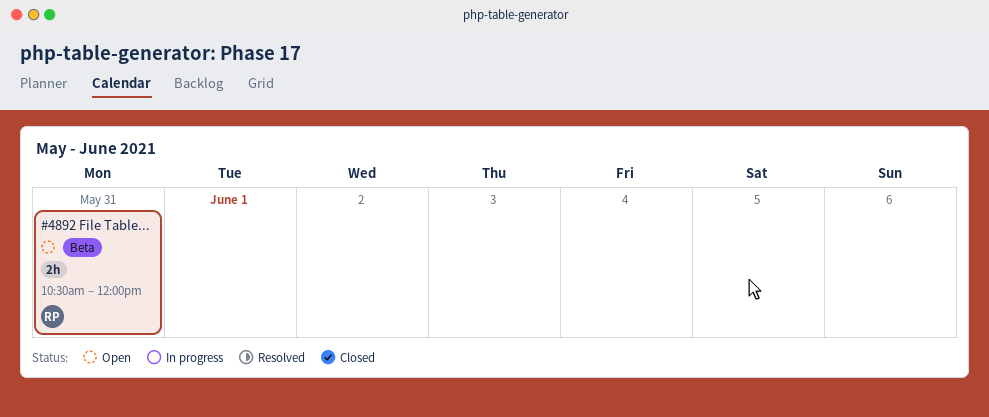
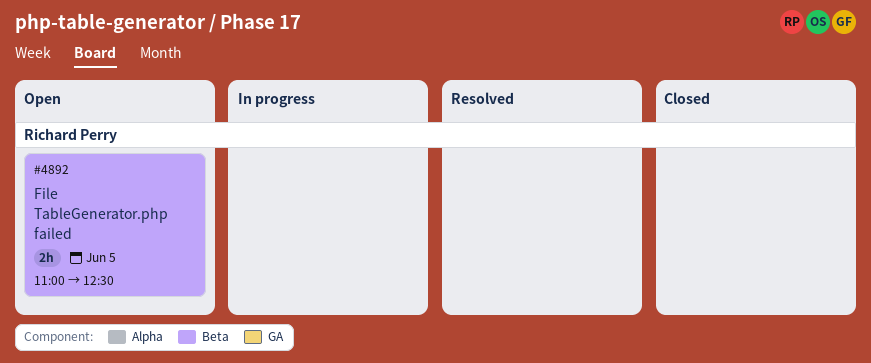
#4892, day: May 31 -> Jun 5
#4892, begins: 10:30 -> 11:00
#4892, ends: 12:00 -> 12:30

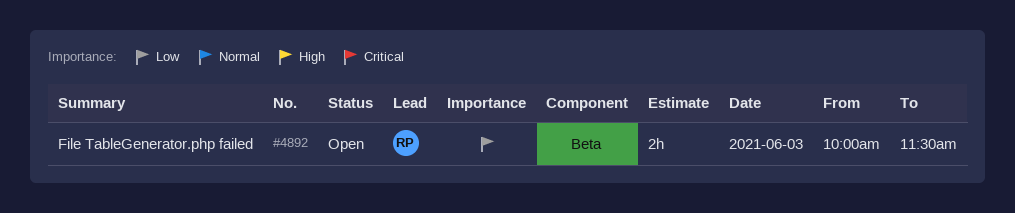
#4892, day: Jun 5 -> Jun 3
#4892, begins: 11:00 -> 10:00
#4892, ends: 12:30 -> 11:30

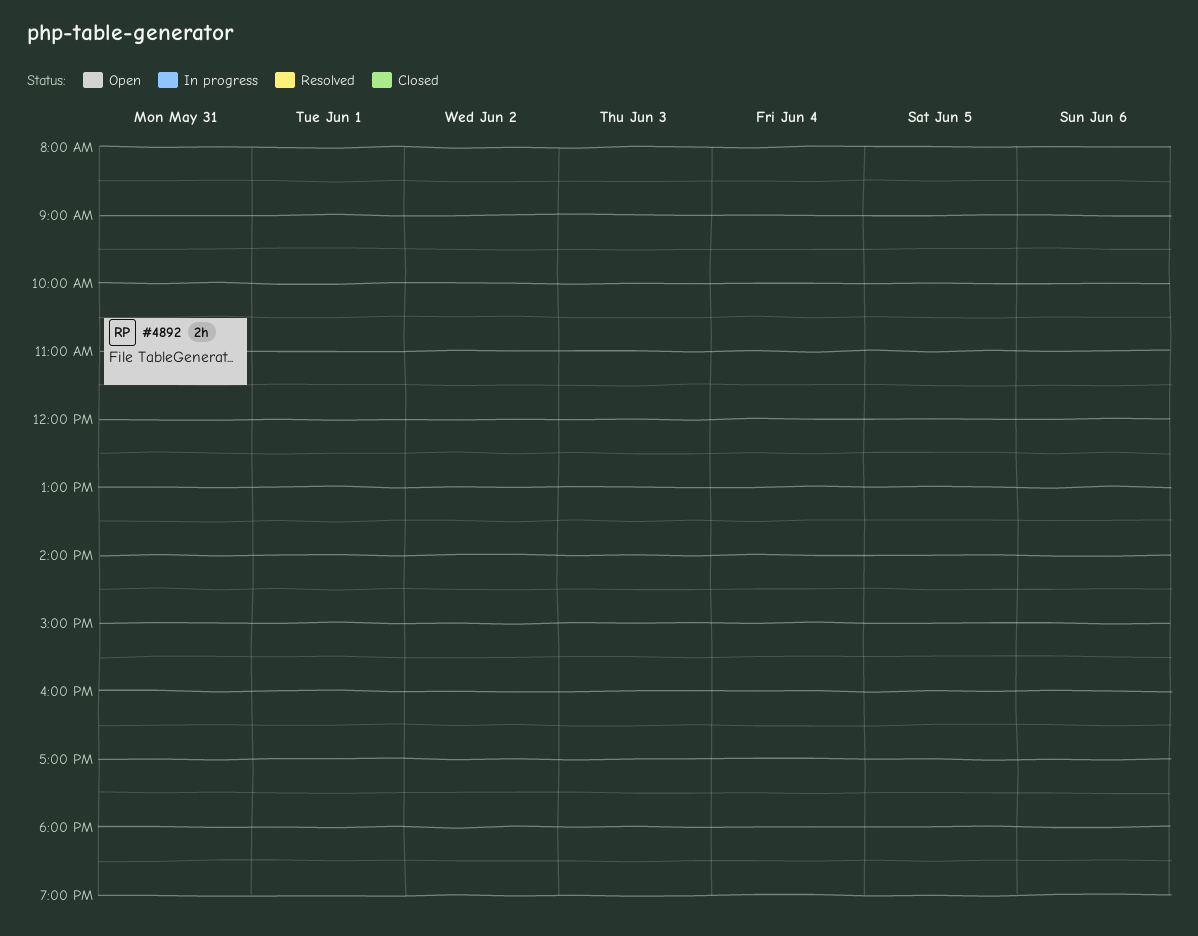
#4892, day: Jun 3 -> May 31
#4892, begins: 10:00 -> 10:30

